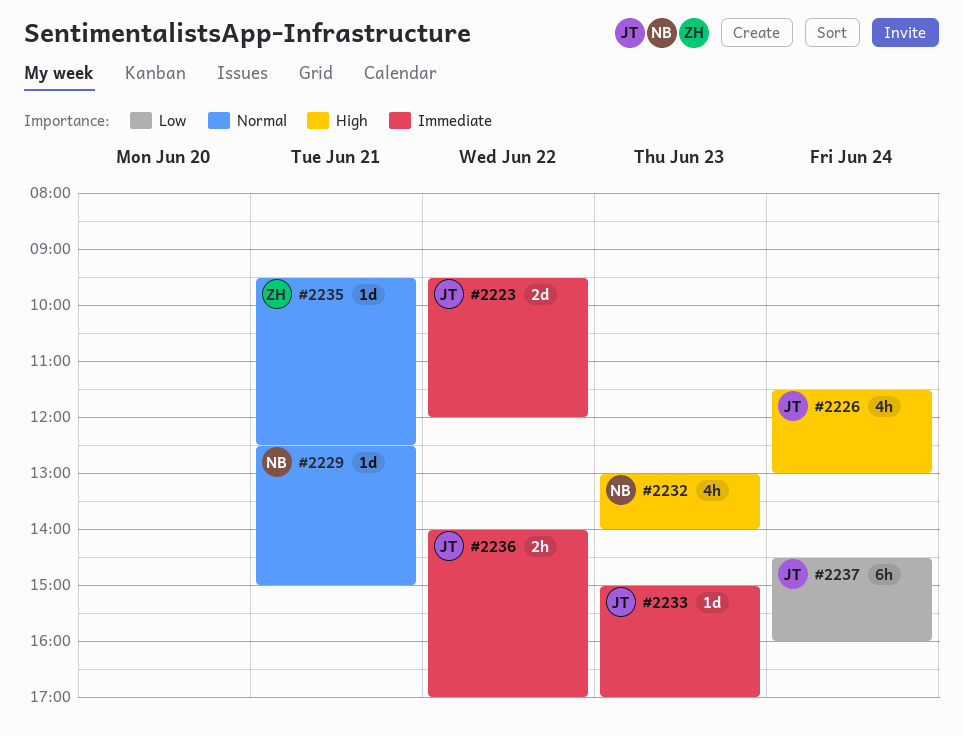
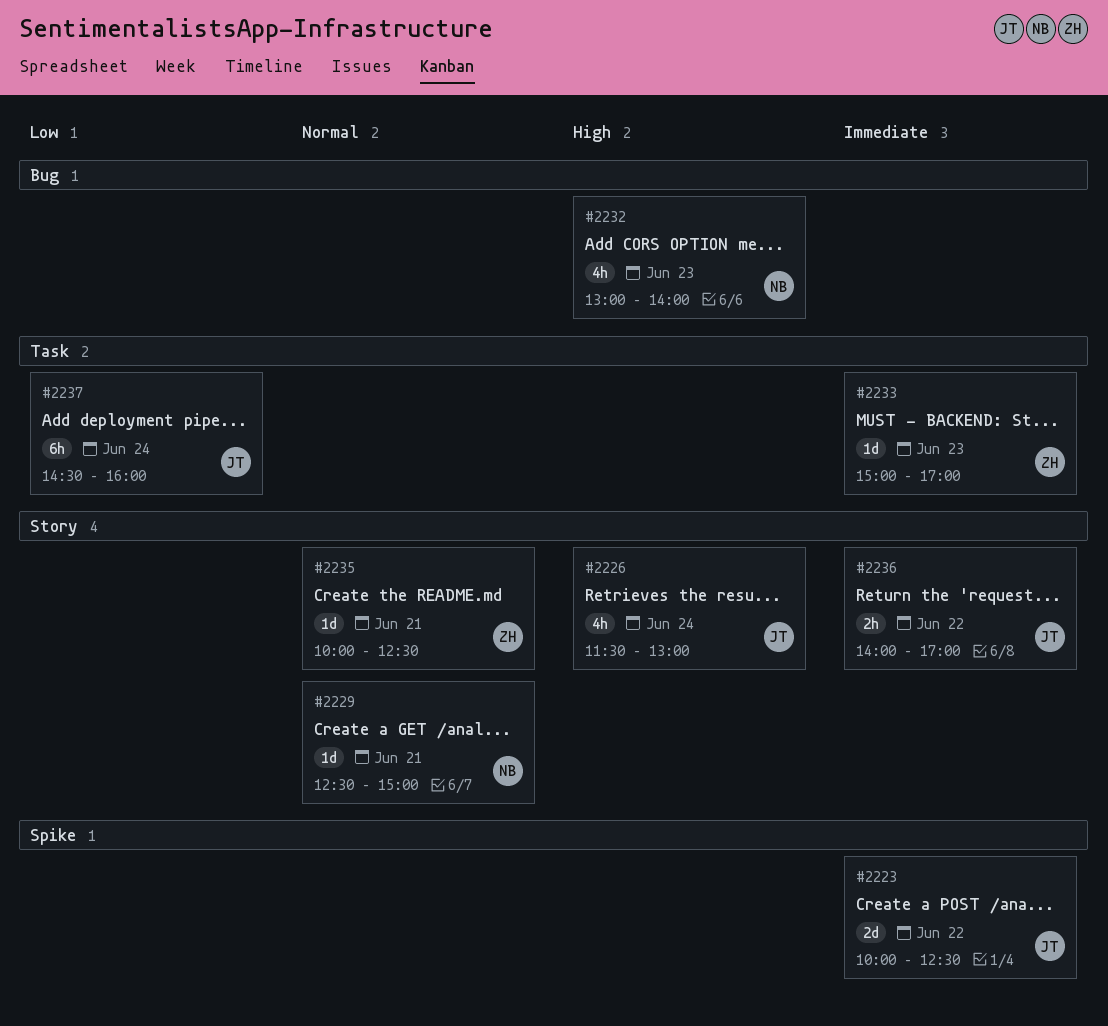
#2223, begins: 09:30 -> 10:00
#2223, ends: 12:00 -> 12:30
#2233, owner: JT -> ZH
#2235, begins: 09:30 -> 10:00

